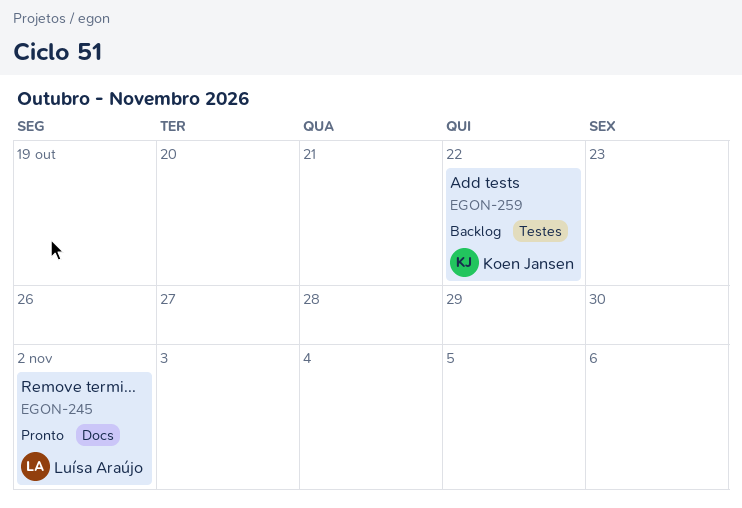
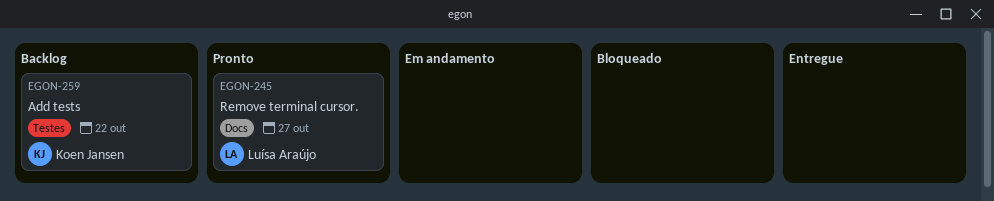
EGON-245, due: Nov 2 -> Oct 27

